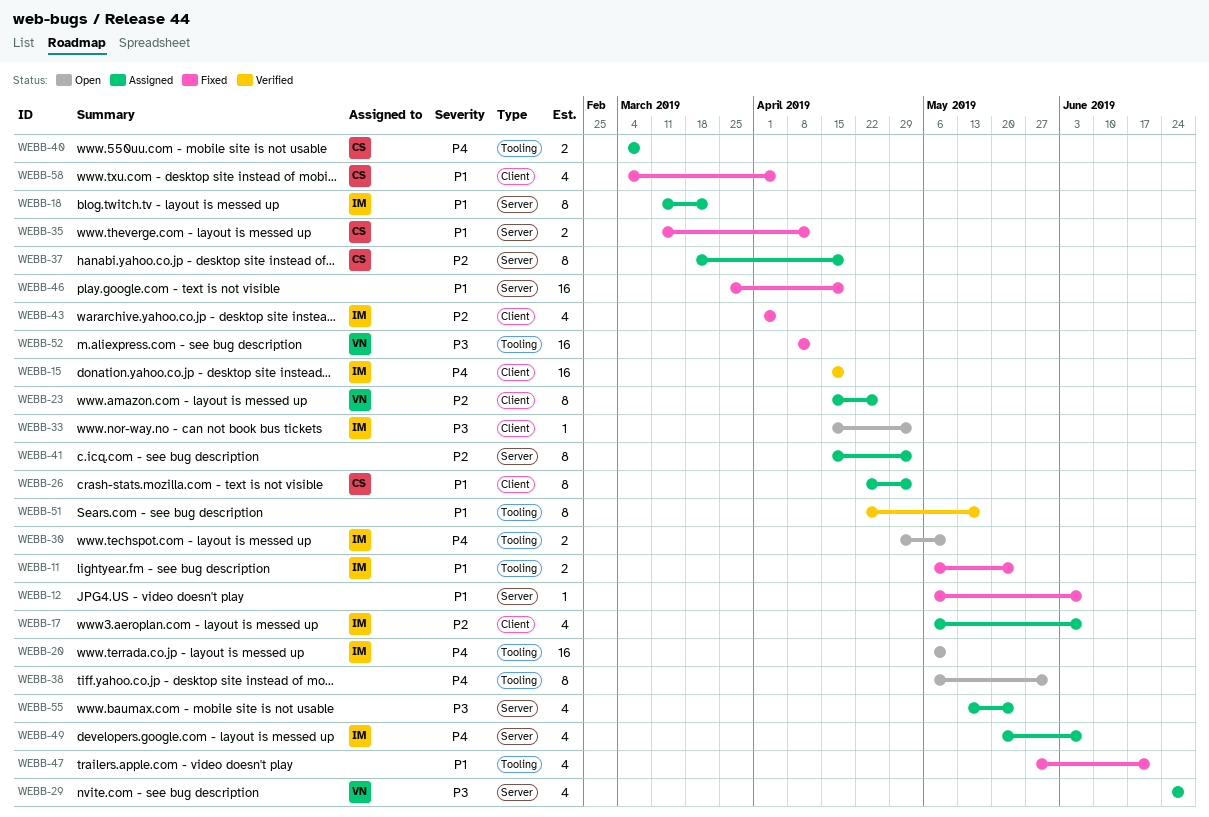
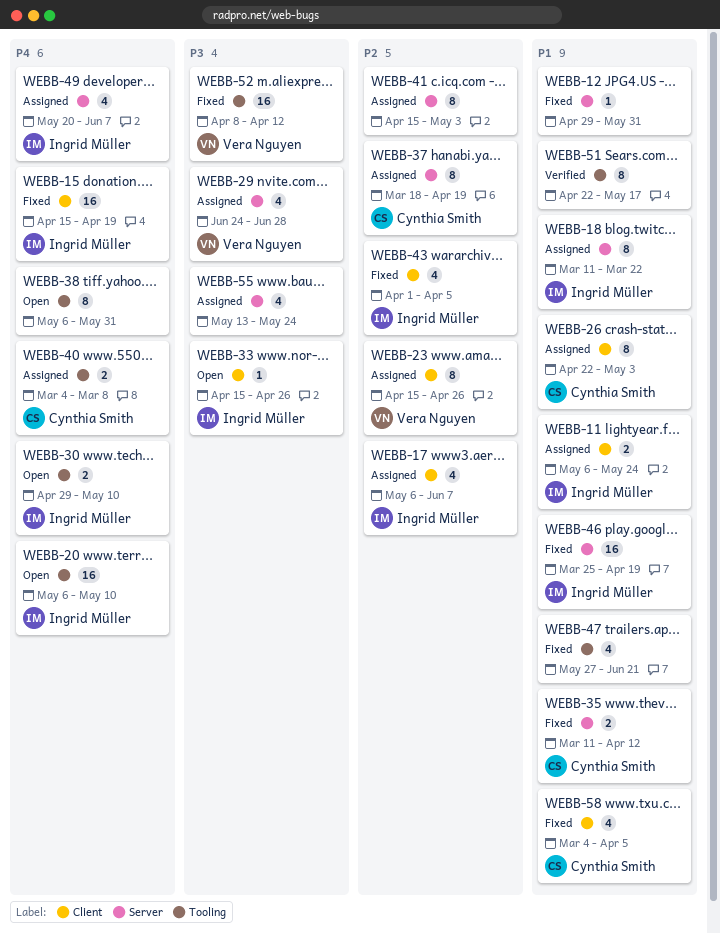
WEBB-11, status: Fixed -> Assigned
WEBB-11, label: Tooling -> Client
WEBB-12, start: May 6 -> Apr 29
WEBB-12, due: Jun 7 -> May 31
WEBB-15, status: Verified -> Fixed
WEBB-33, due: May 3 -> Apr 26
WEBB-46, owner: none -> Ingrid Müller

